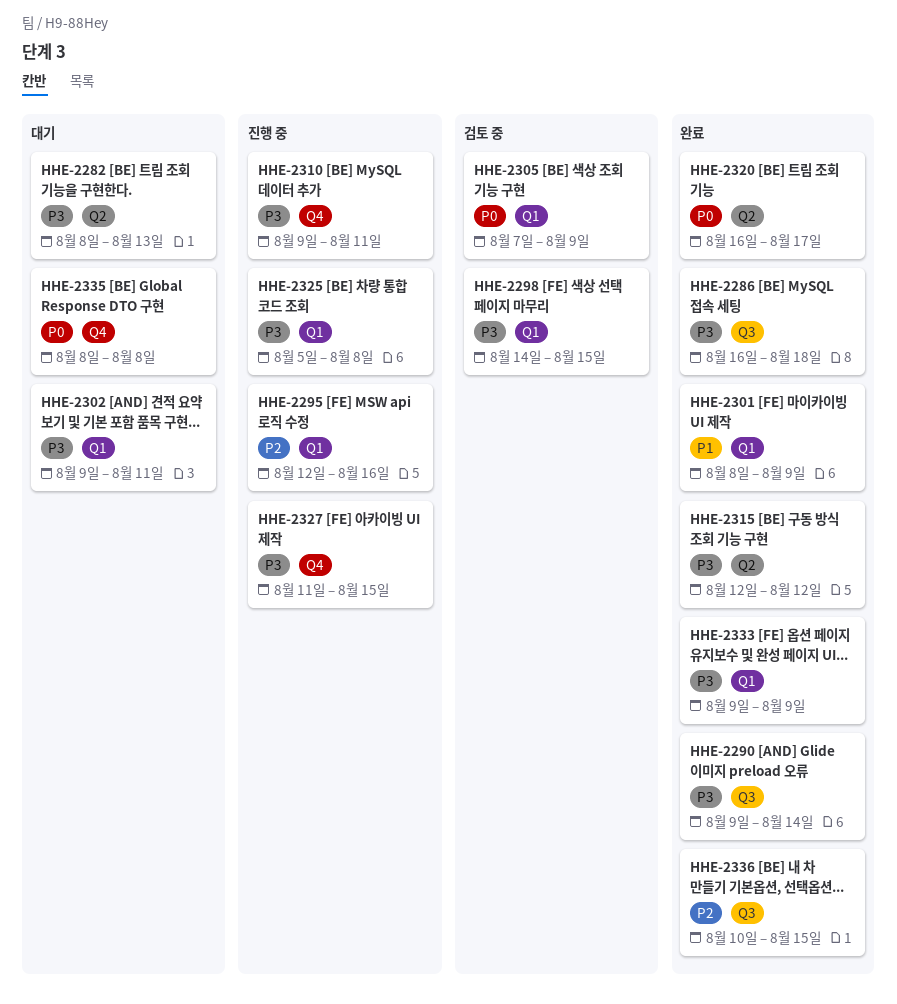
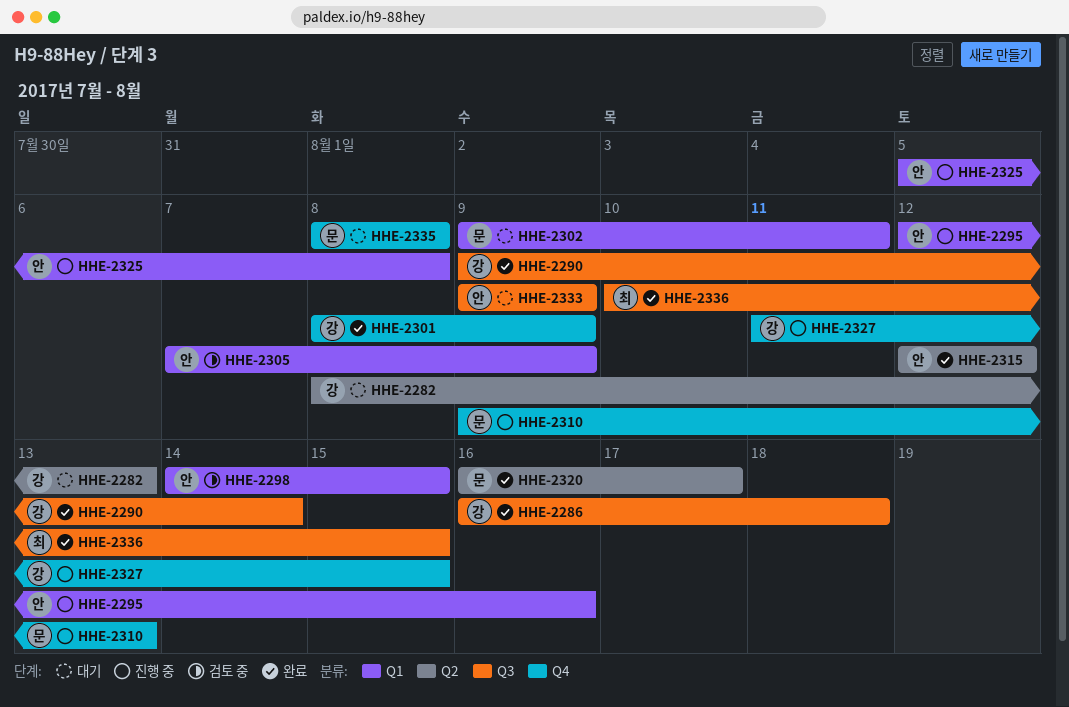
HHE-2301, label: Q1 -> Q4
HHE-2310, due: Aug 11 -> Aug 13
HHE-2333, status: 완료 -> 대기
HHE-2333, label: Q1 -> Q3

